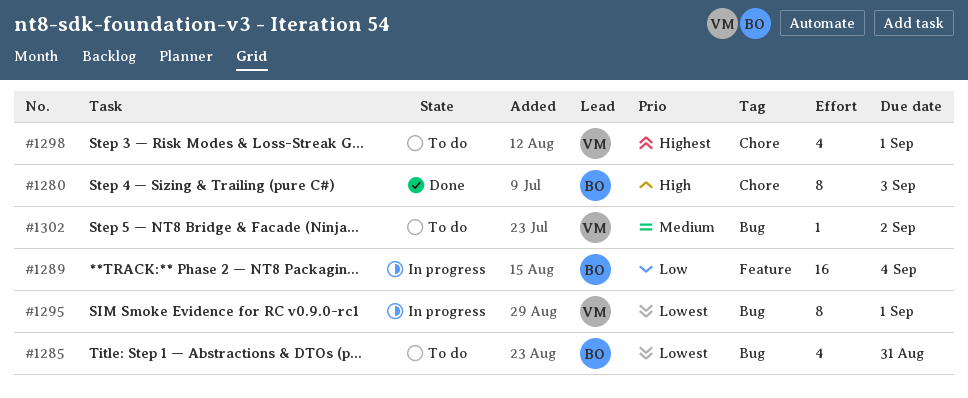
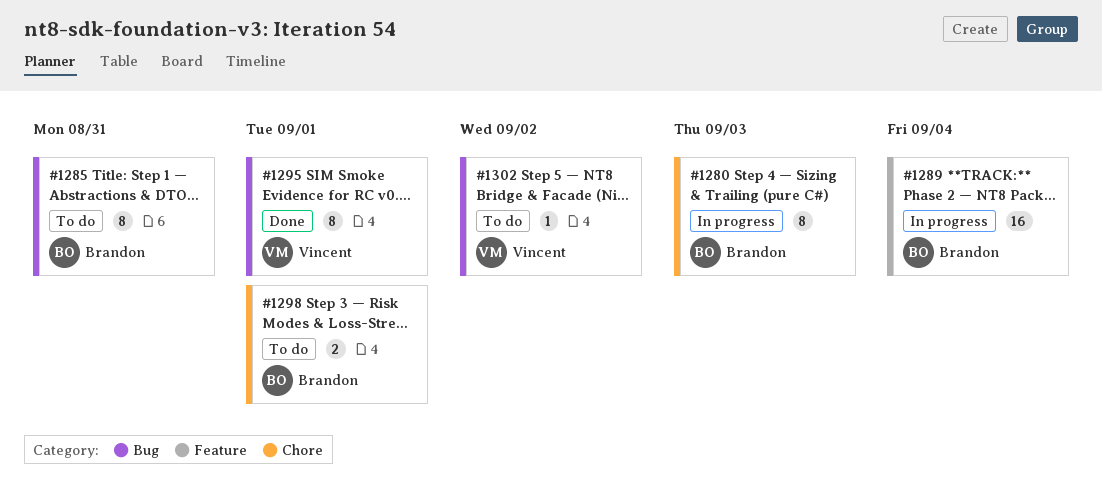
#1280, status: Done -> In progress
#1285, estimate: 4 -> 8
#1295, status: In progress -> Done
#1298, owner: Vincent -> Brandon
#1298, estimate: 4 -> 2

